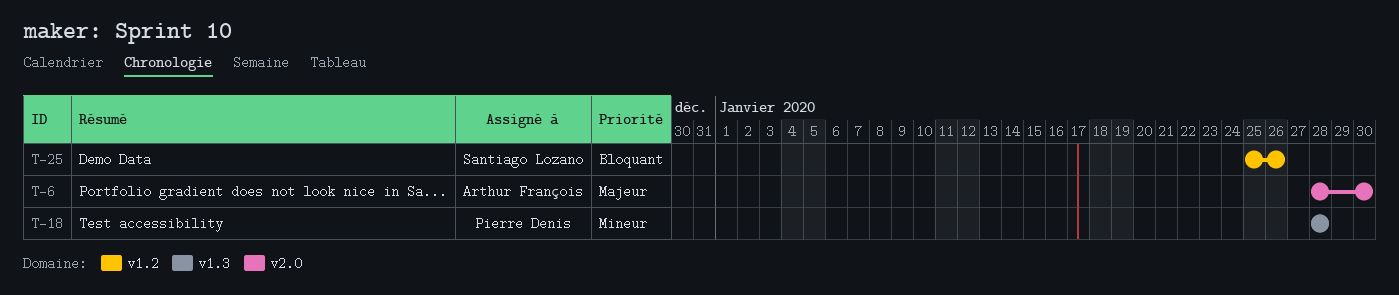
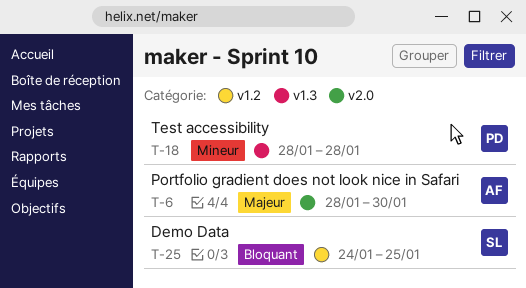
T-25, start: Jan 25 -> Jan 24
T-25, due: Jan 26 -> Jan 25

